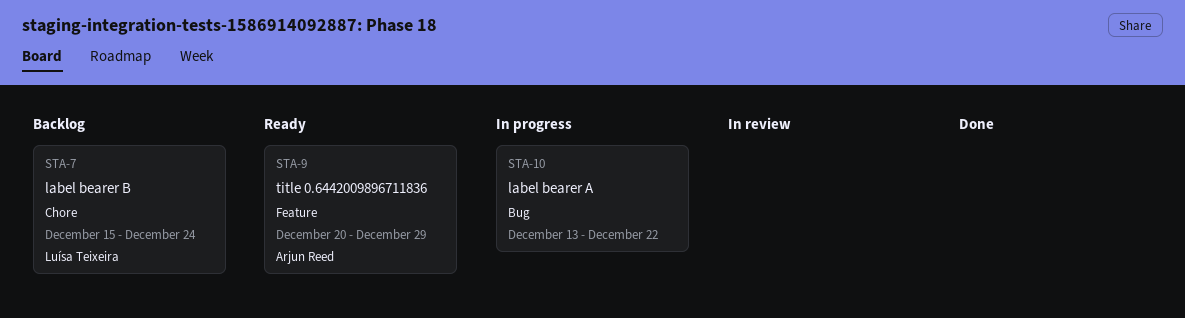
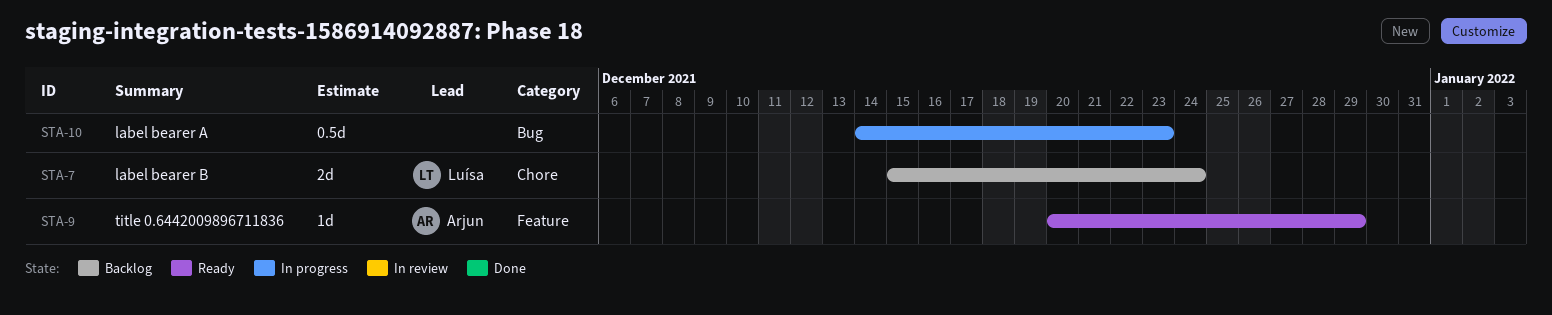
STA-10, start: Dec 13 -> Dec 14
STA-10, due: Dec 22 -> Dec 23

